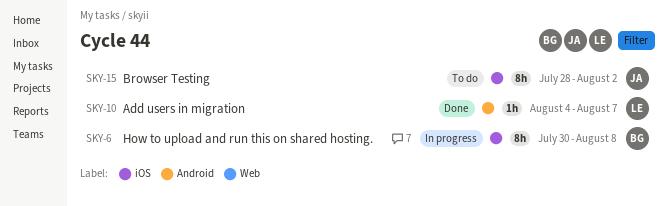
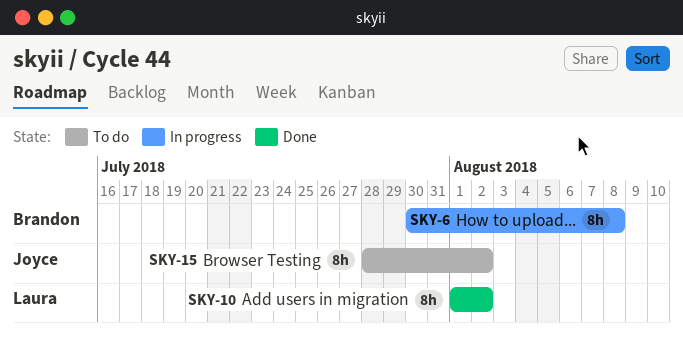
SKY-10, estimate: 1h -> 8h
SKY-10, start: Aug 4 -> Aug 1
SKY-10, due: Aug 7 -> Aug 2

